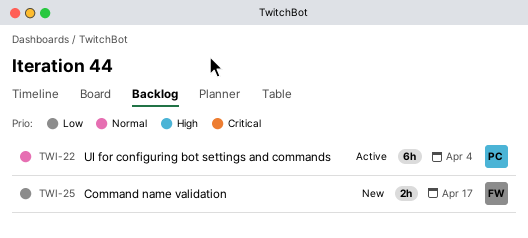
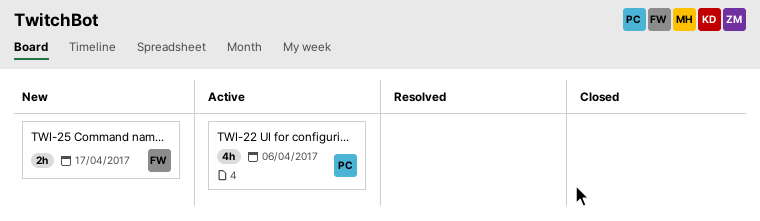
TWI-22, estimate: 6h -> 4h
TWI-22, due: Apr 4 -> Apr 6

